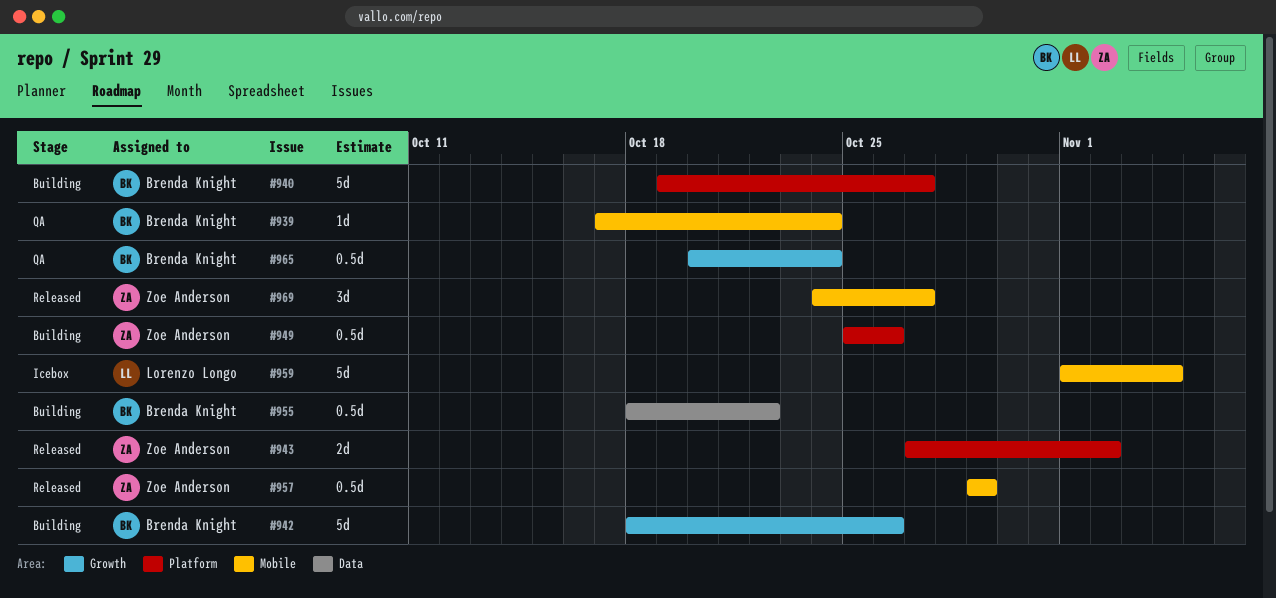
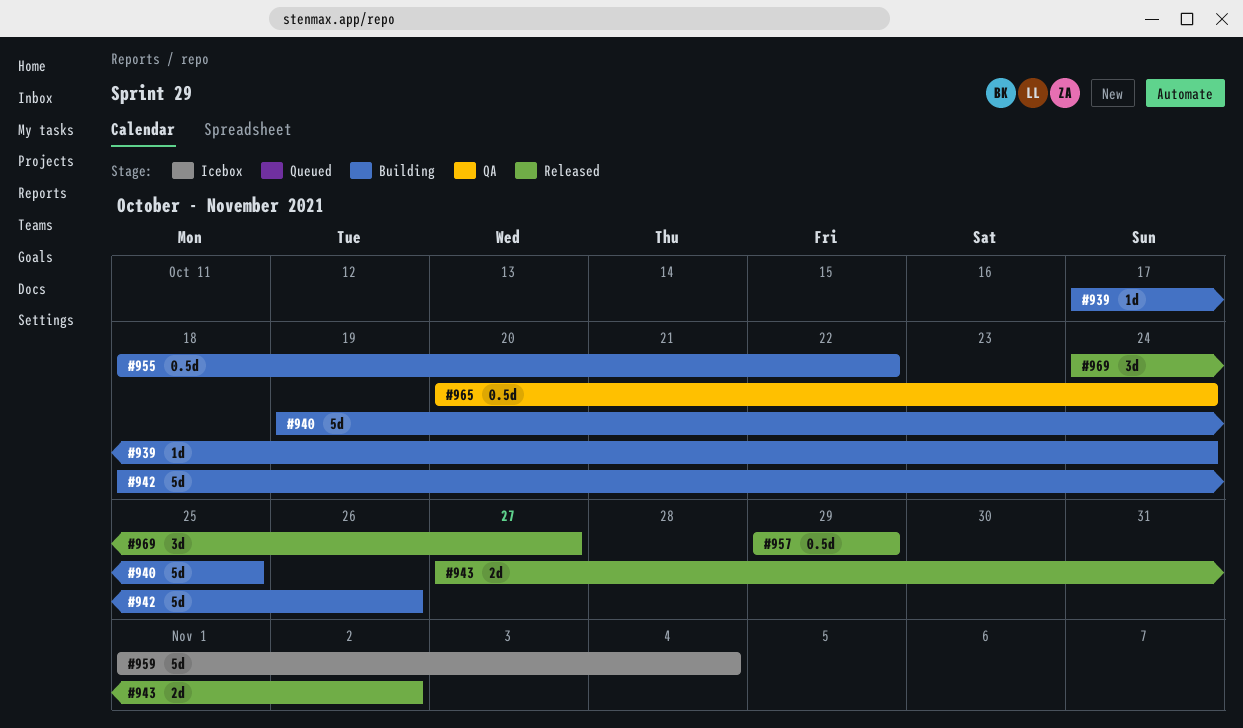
#939, status: QA -> Building
#940, due: Oct 27 -> Oct 25
#949: present -> none

